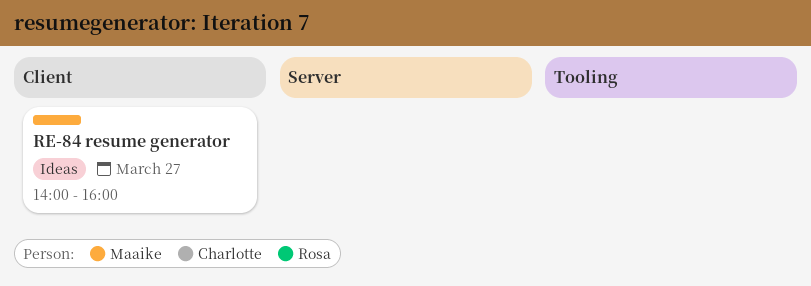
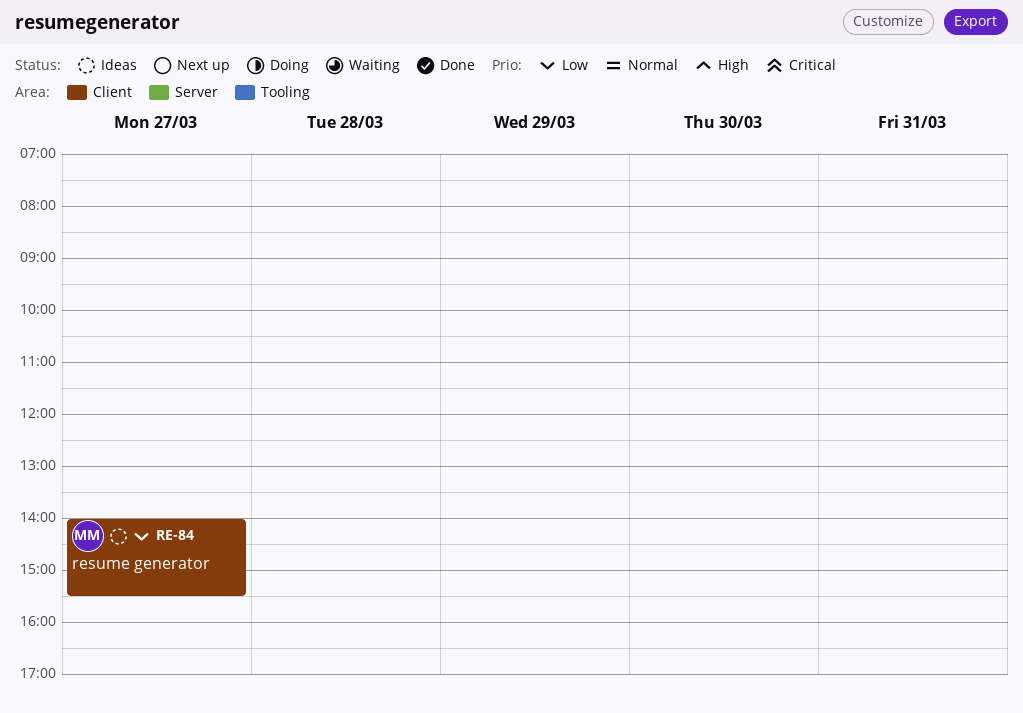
RE-84, ends: 16:00 -> 15:30

